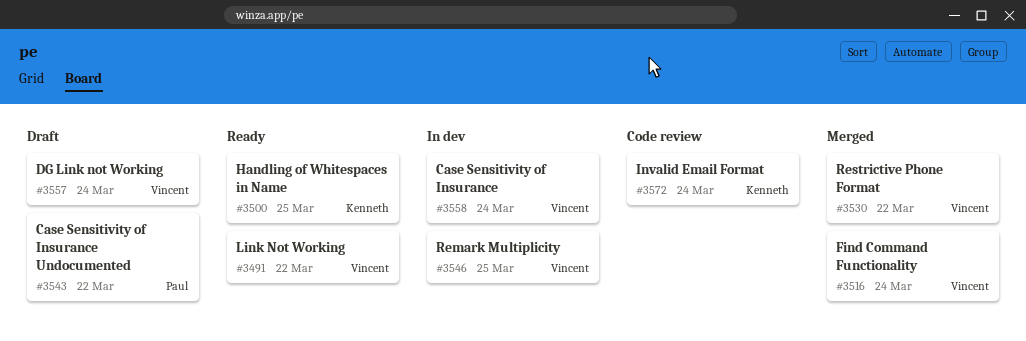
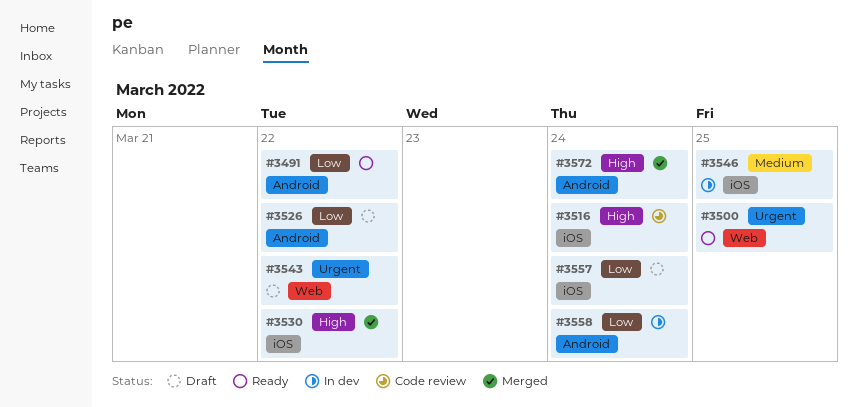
#3516, status: Merged -> Code review
#3526: none -> present
#3572, status: Code review -> Merged

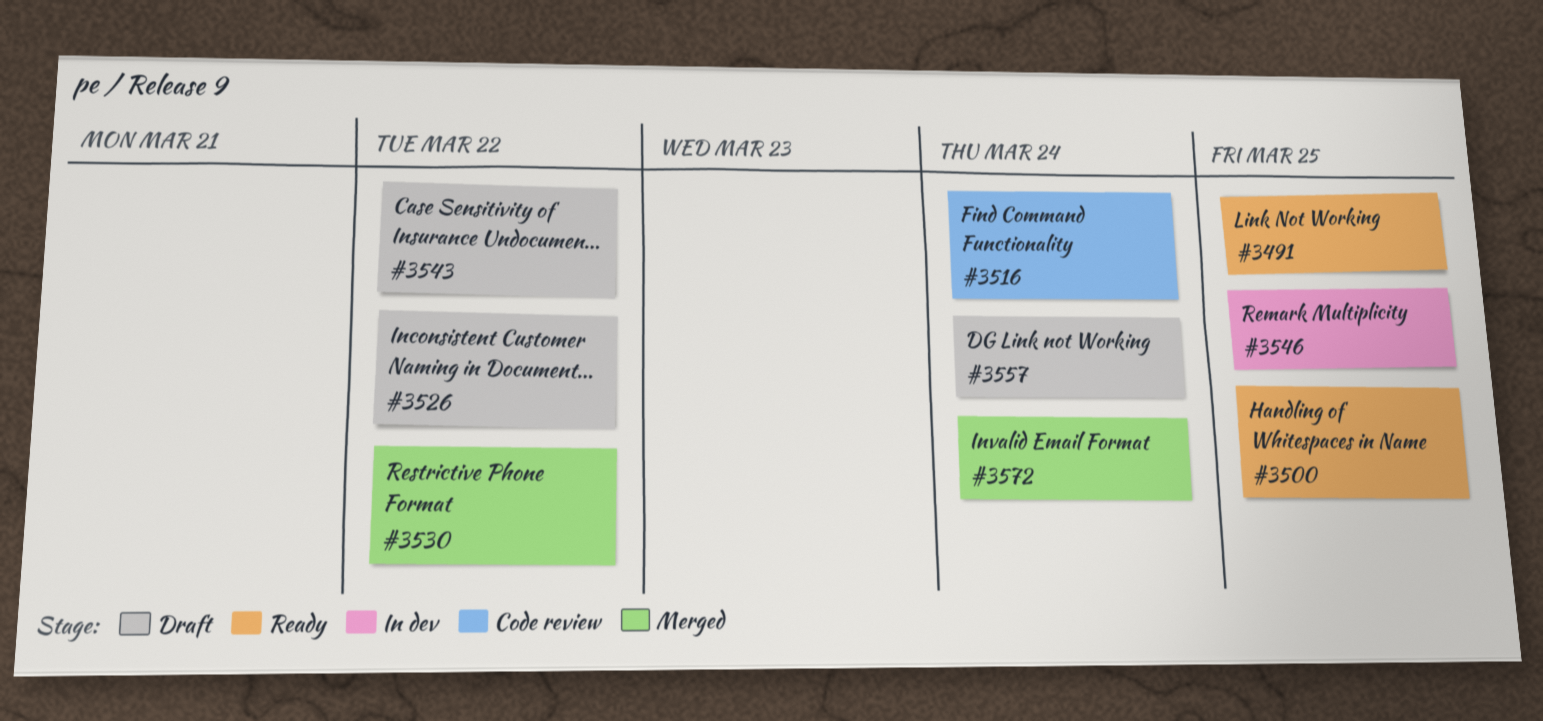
#3491, due: Mar 22 -> Mar 25
#3558: present -> none

